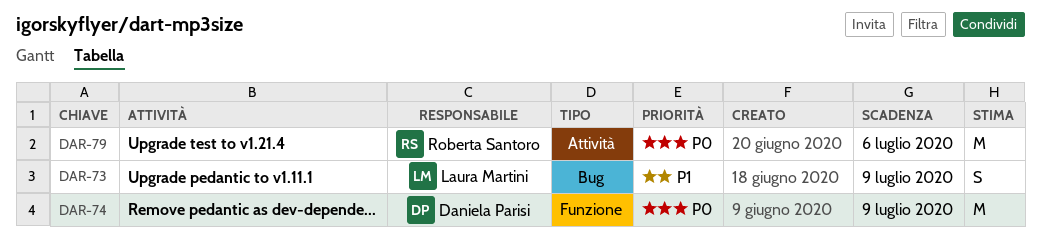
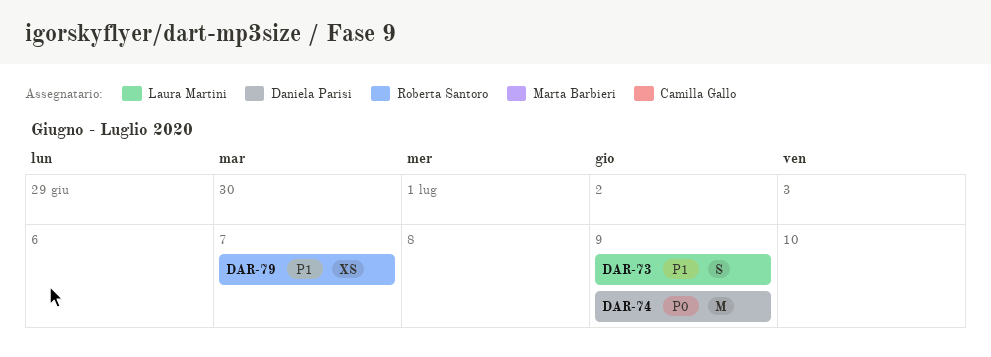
DAR-79, priority: P0 -> P1
DAR-79, estimate: M -> XS
DAR-79, due: Jul 6 -> Jul 7

